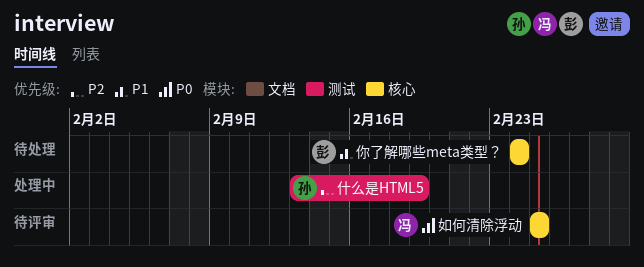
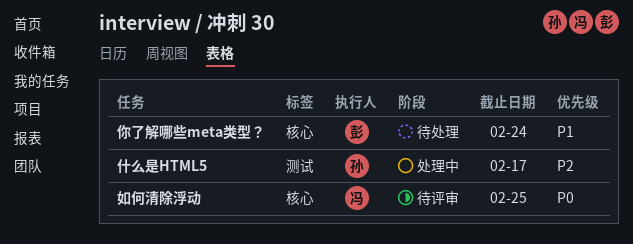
什么是HTML5, due: Feb 19 -> Feb 17

